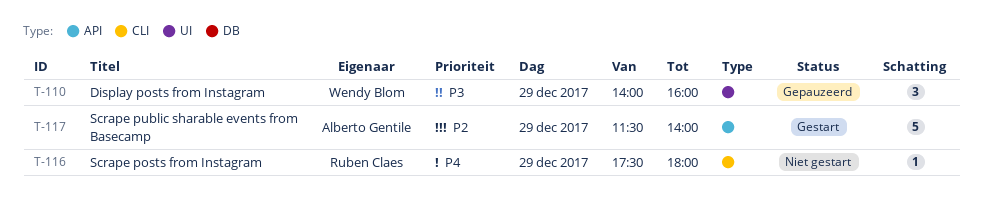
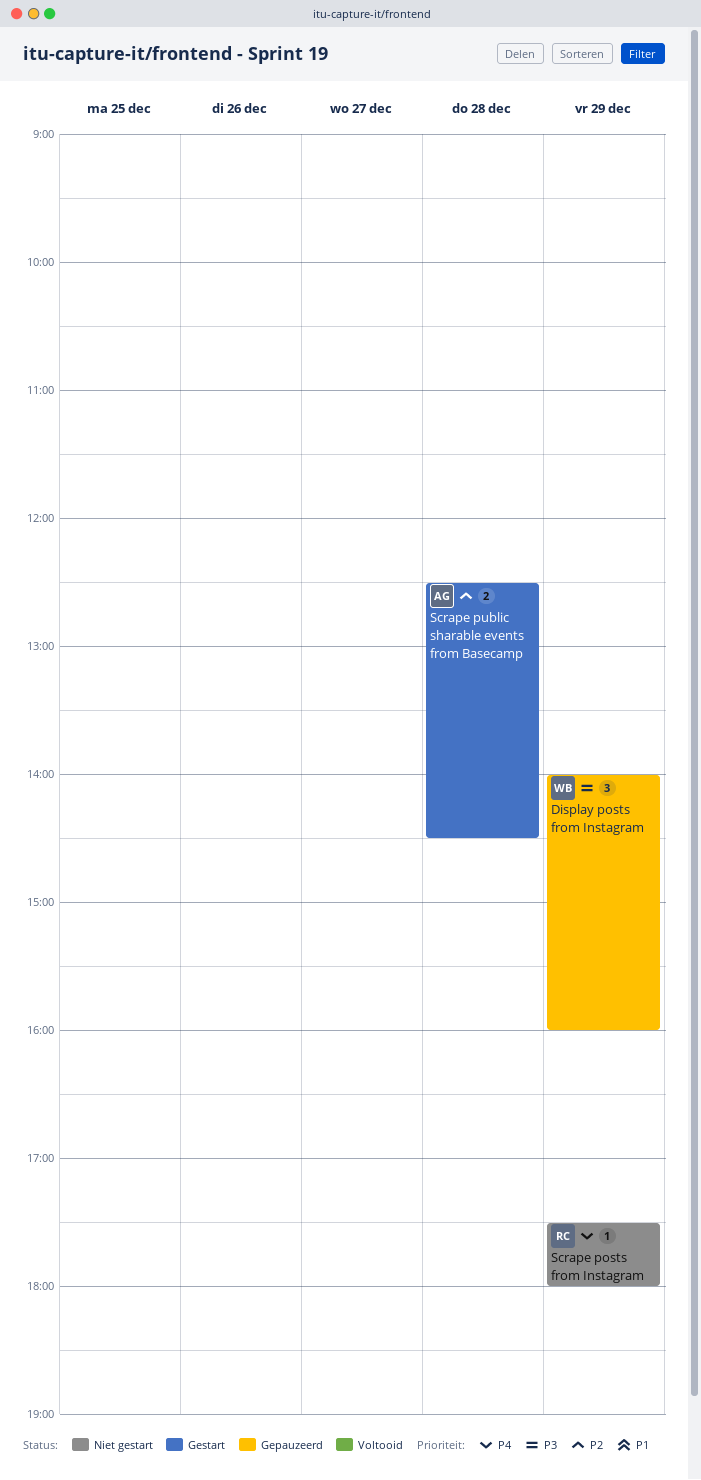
Scrape public sharable events from Basecamp, estimate: 5 -> 2
Scrape public sharable events from Basecamp, day: Dec 29 -> Dec 28
Scrape public sharable events from Basecamp, begins: 11:30 -> 12:30
Scrape public sharable events from Basecamp, ends: 14:00 -> 14:30

